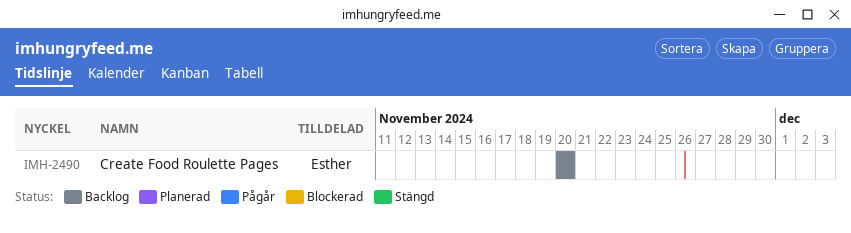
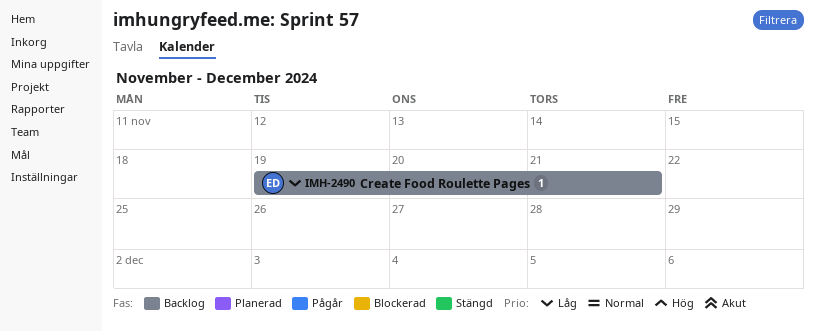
IMH-2490, start: Nov 20 -> Nov 19
IMH-2490, due: Nov 20 -> Nov 21

